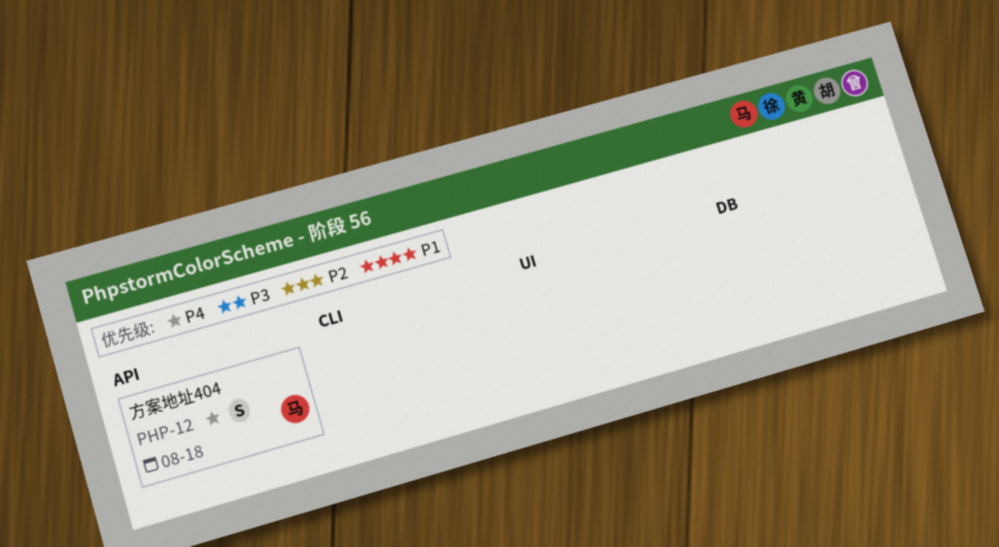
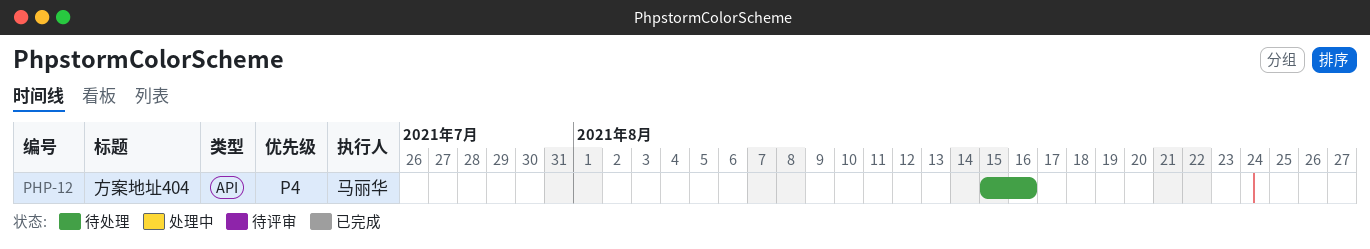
PHP-12, due: Aug 18 -> Aug 16

